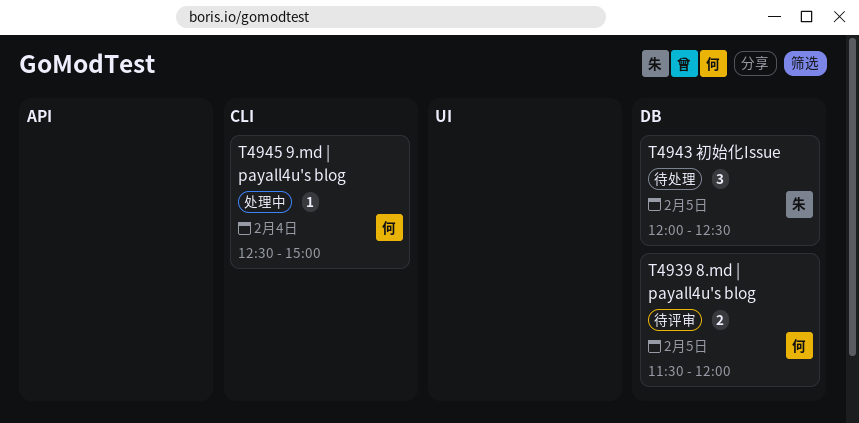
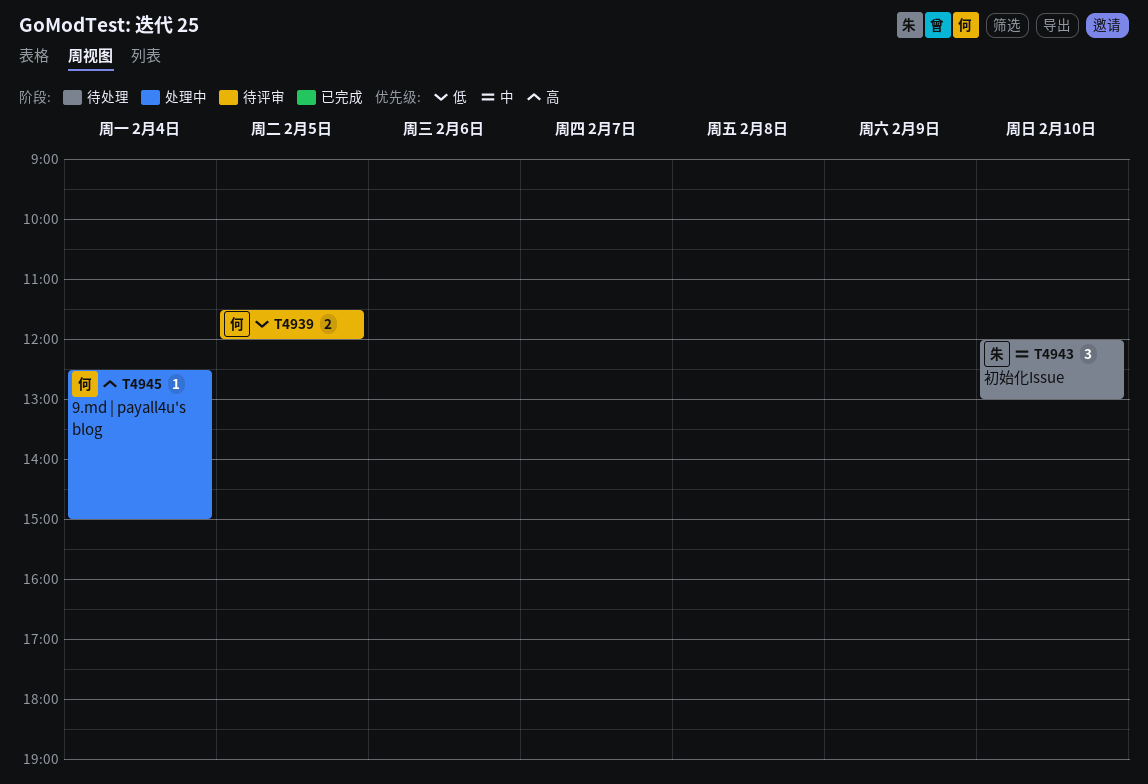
T4943, day: Feb 5 -> Feb 10
T4943, ends: 12:30 -> 13:00

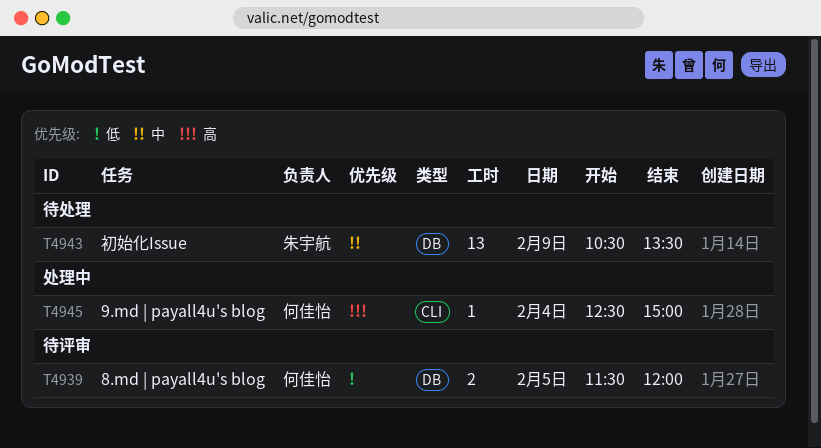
T4943, estimate: 3 -> 13
T4943, day: Feb 10 -> Feb 9
T4943, begins: 12:00 -> 10:30
T4943, ends: 13:00 -> 13:30

